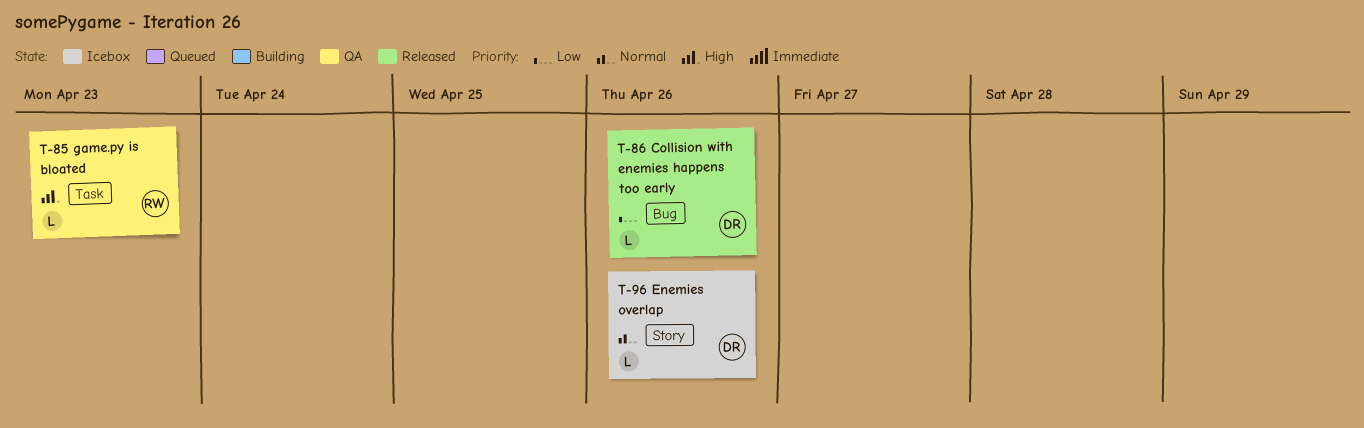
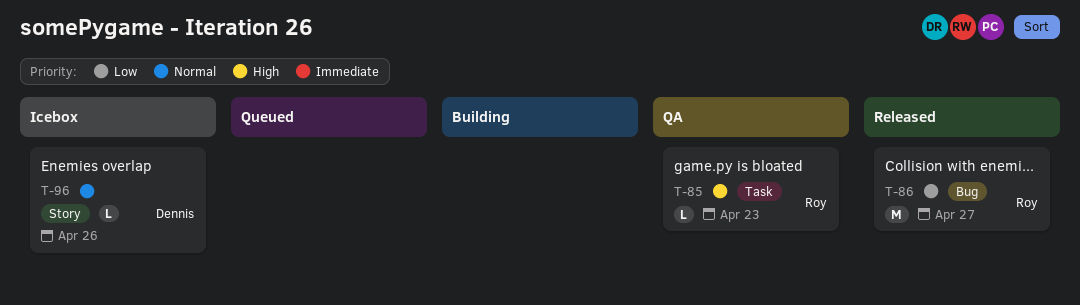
T-86, owner: Dennis -> Roy
T-86, estimate: L -> M
T-86, due: Apr 26 -> Apr 27

